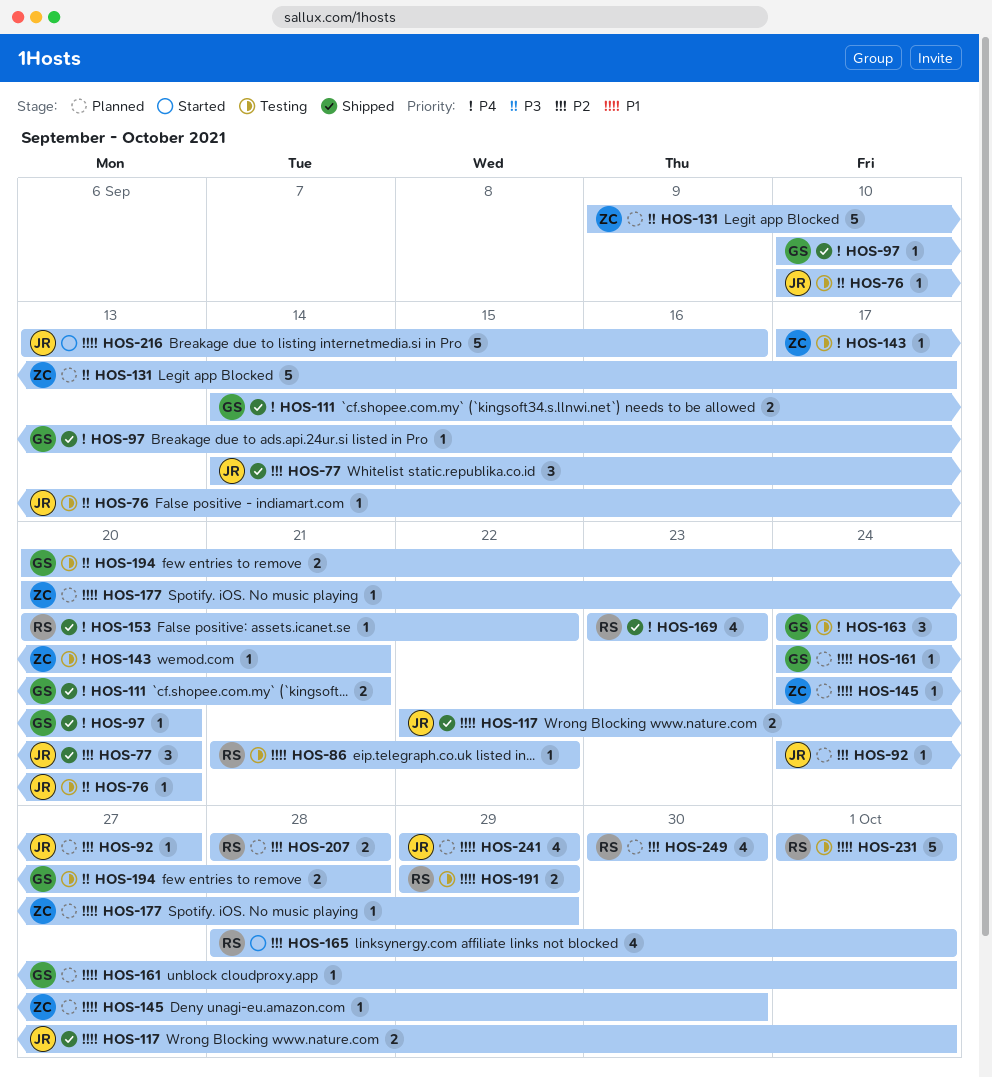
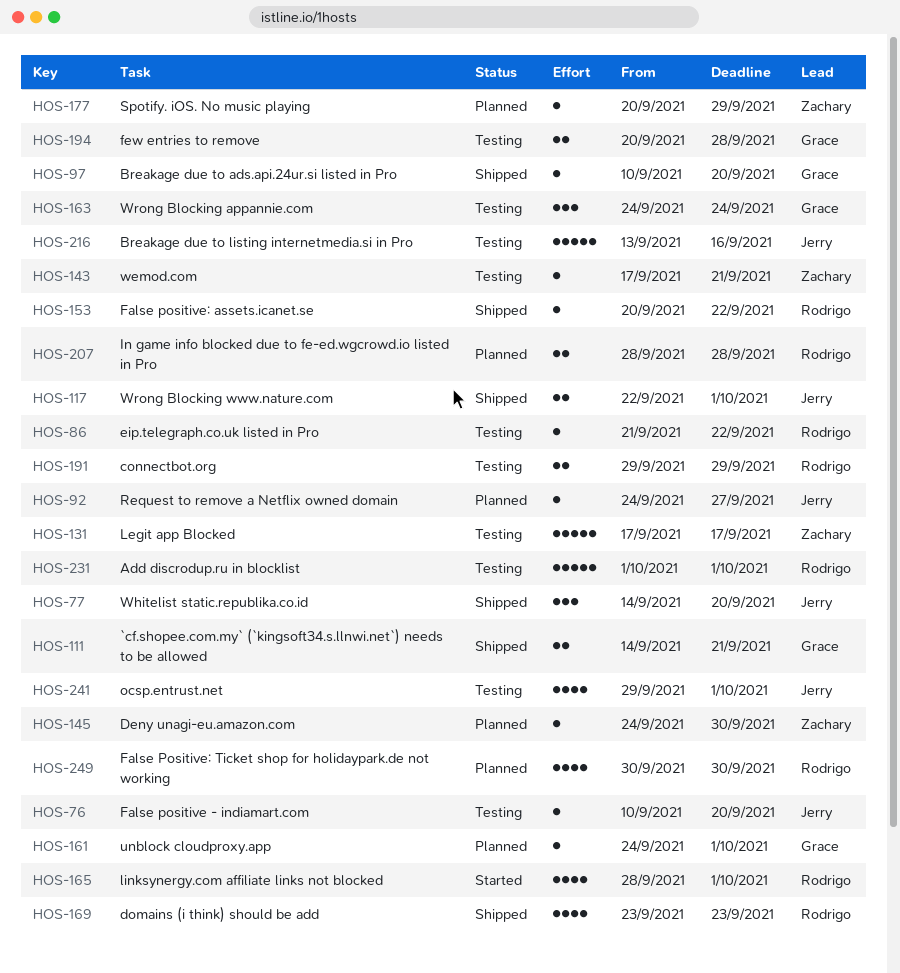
HOS-131, status: Planned -> Testing
HOS-131, start: Sep 9 -> Sep 17
HOS-216, status: Started -> Testing
HOS-241, status: Planned -> Testing
HOS-241, due: Sep 29 -> Oct 1

